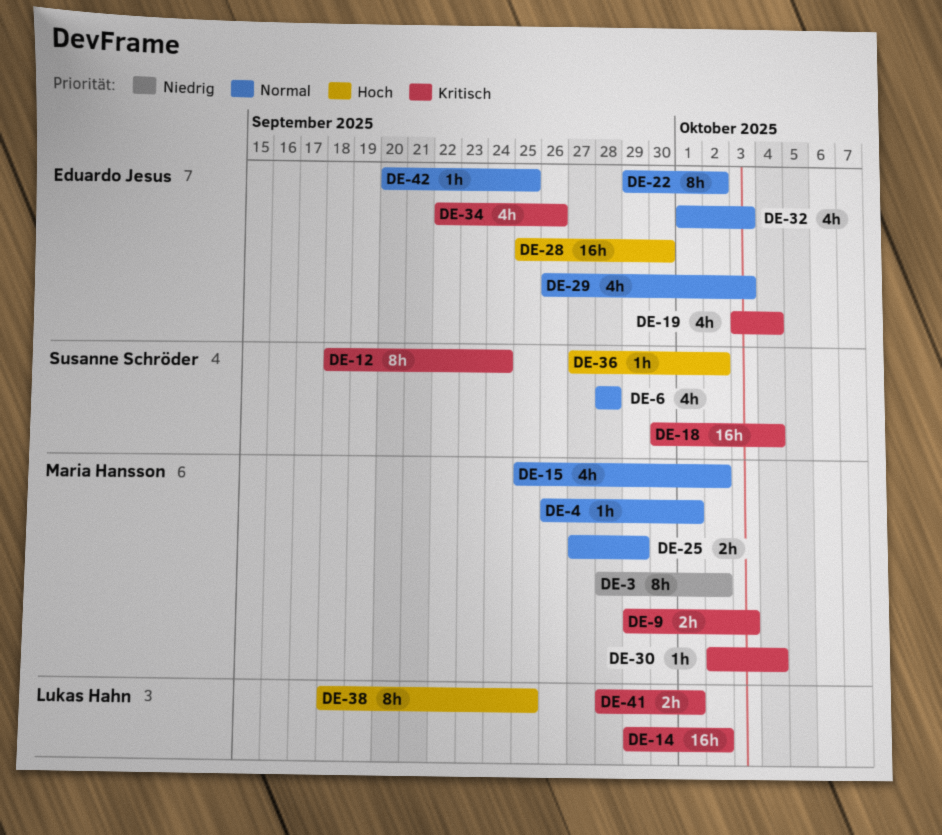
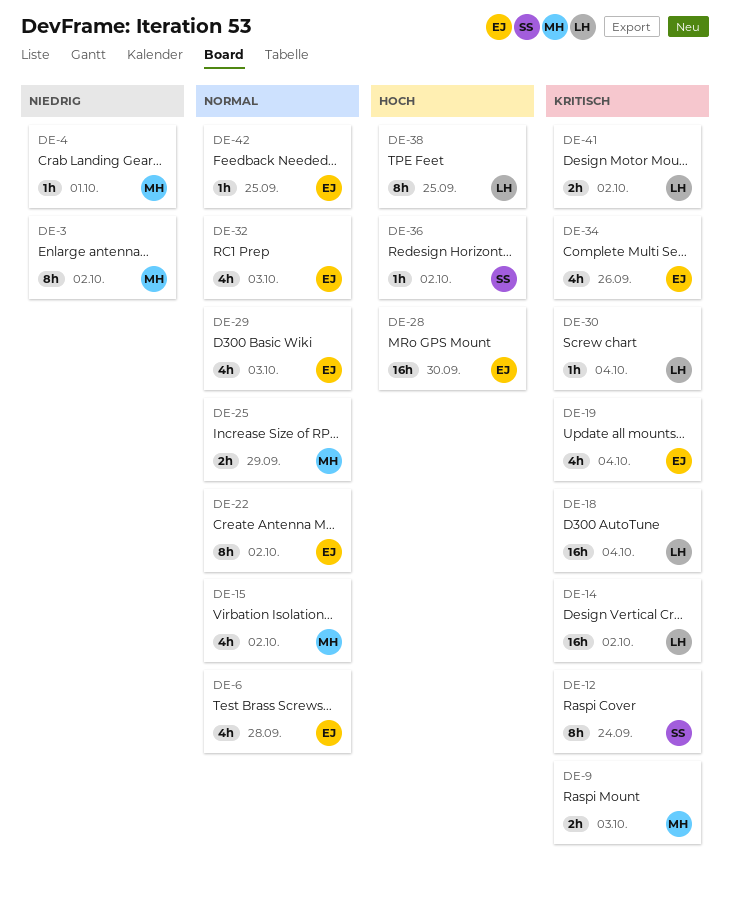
DE-4, priority: Normal -> Niedrig
DE-6, owner: Susanne Schröder -> Eduardo Jesus
DE-18, owner: Susanne Schröder -> Lukas Hahn
DE-30, owner: Maria Hansson -> Lukas Hahn
DE-41, due: Oct 1 -> Oct 2

